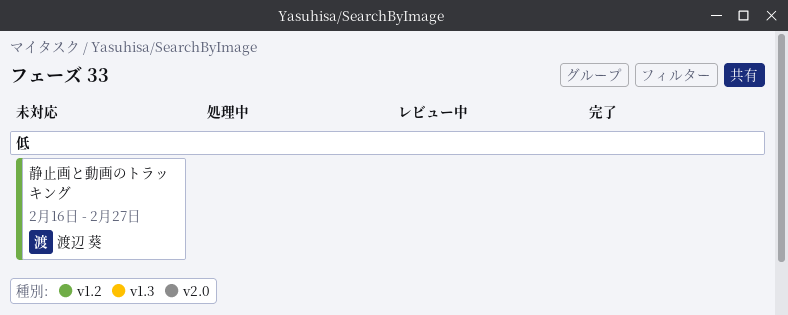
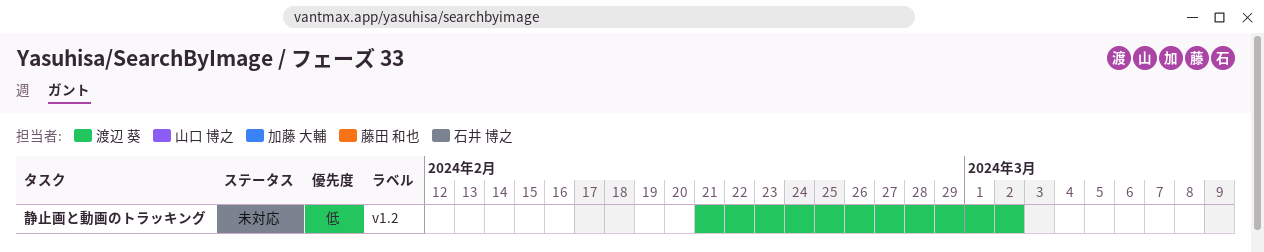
静止画と動画のトラッキング, start: Feb 16 -> Feb 21
静止画と動画のトラッキング, due: Feb 27 -> Mar 2

